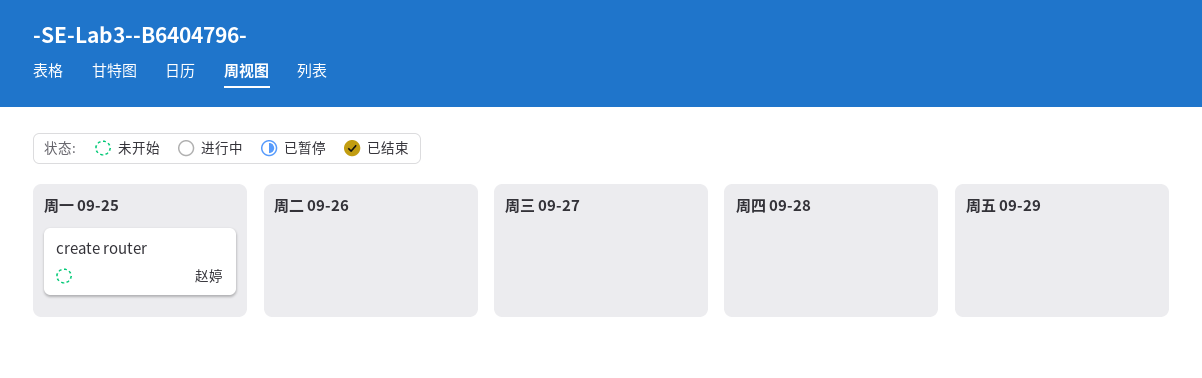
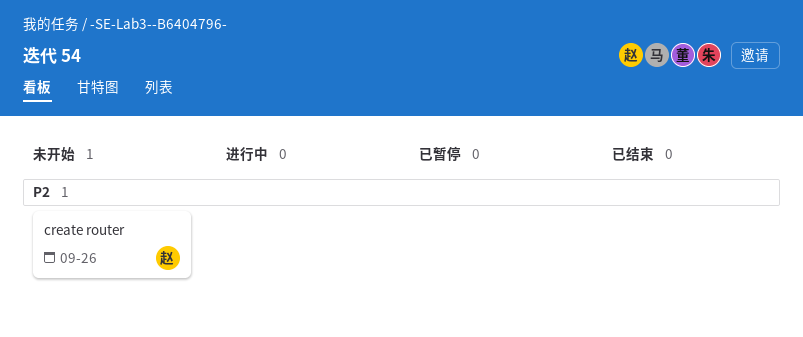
create router, due: Sep 25 -> Sep 26

